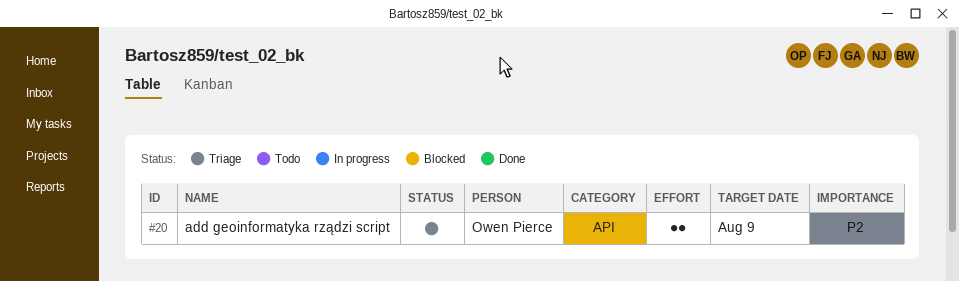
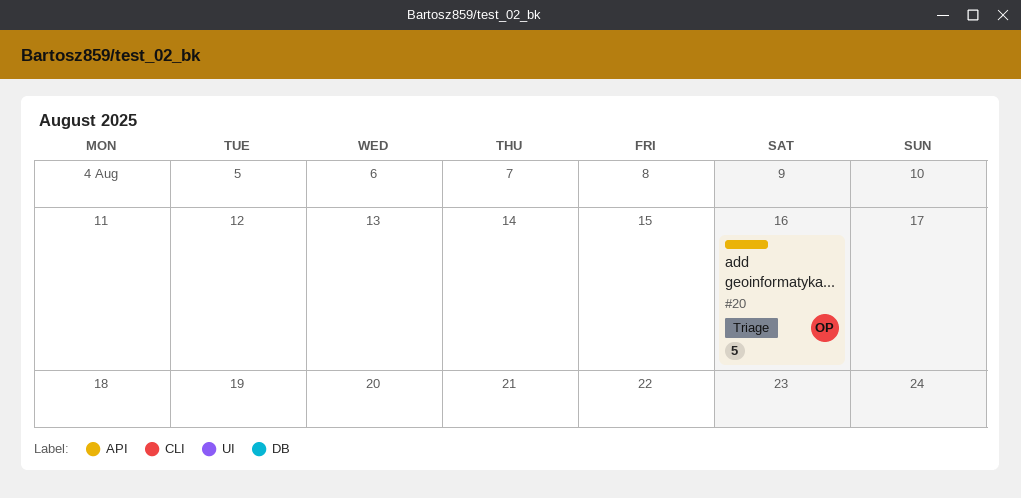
#20, estimate: 2 -> 5
#20, due: Aug 9 -> Aug 16

